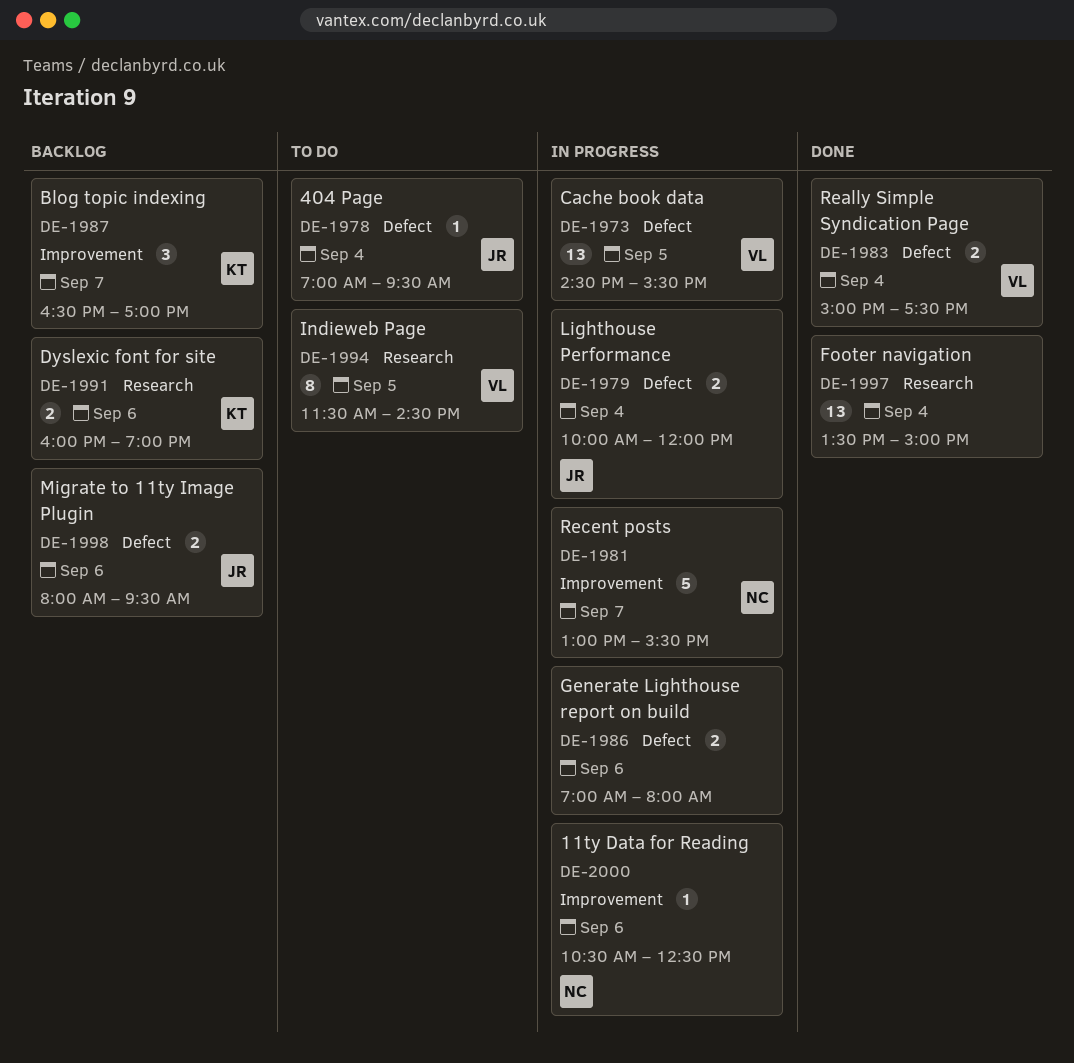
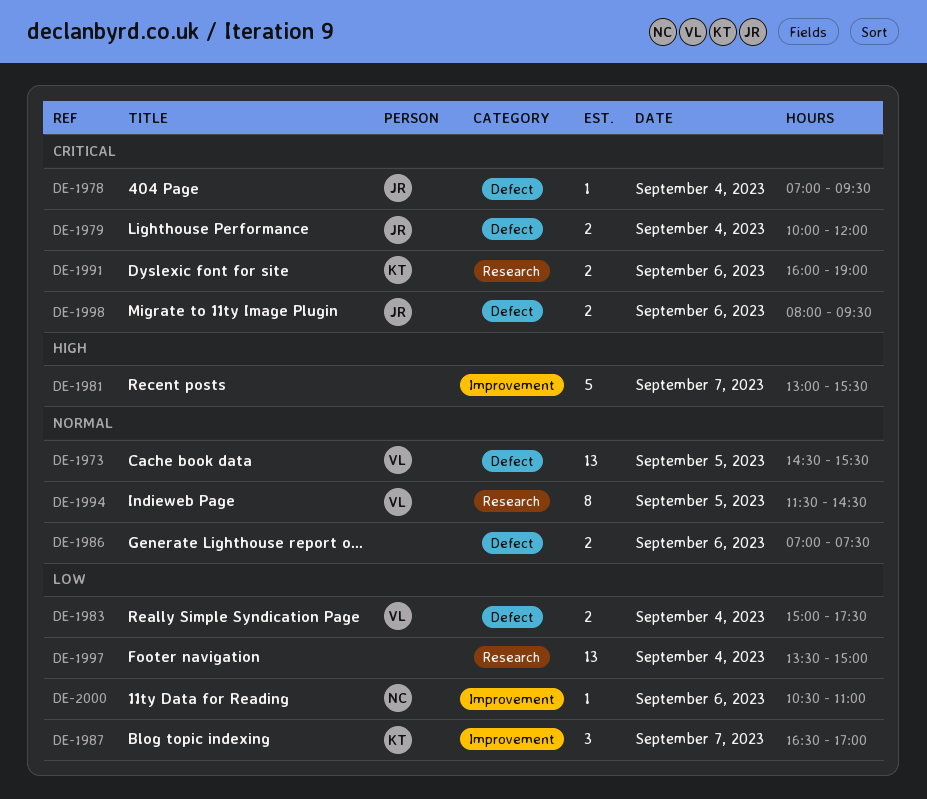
DE-1981, owner: NC -> none
DE-1986, ends: 08:00 -> 07:30
DE-2000, ends: 12:30 -> 11:00

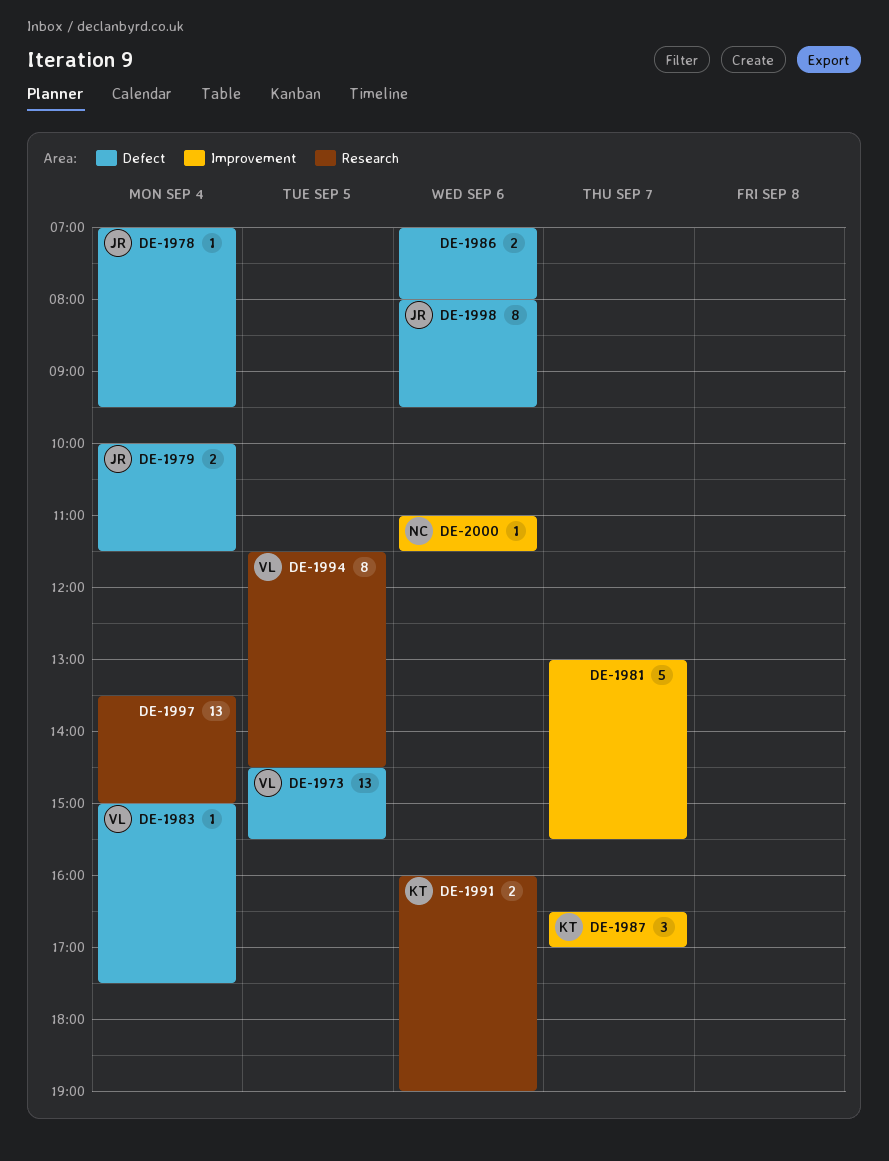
DE-1979, ends: 12:00 -> 11:30
DE-1983, estimate: 2 -> 1
DE-1986, ends: 07:30 -> 08:00
DE-1998, estimate: 2 -> 8
DE-2000, begins: 10:30 -> 11:00
DE-2000, ends: 11:00 -> 11:30

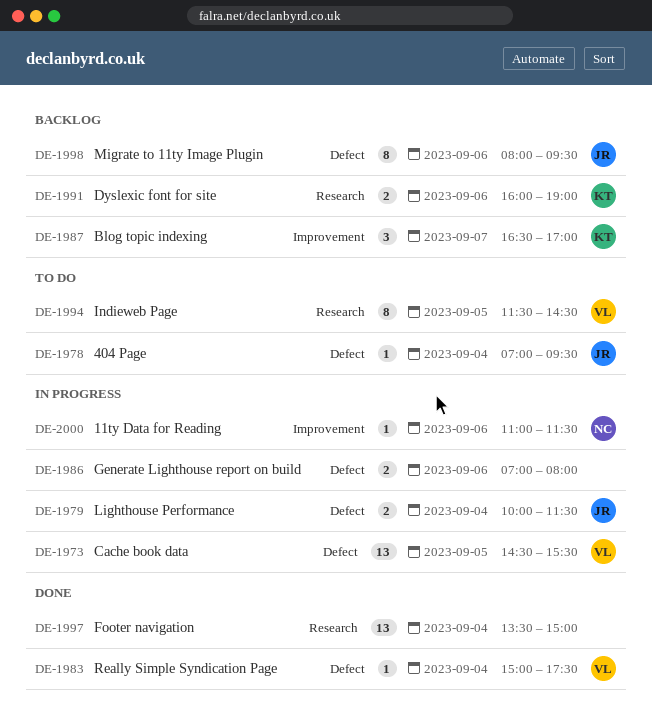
DE-1981: present -> none

